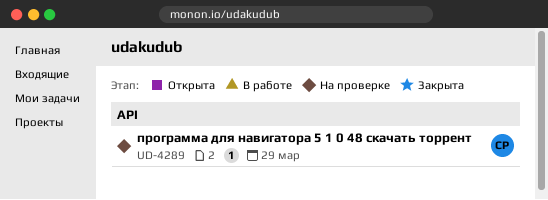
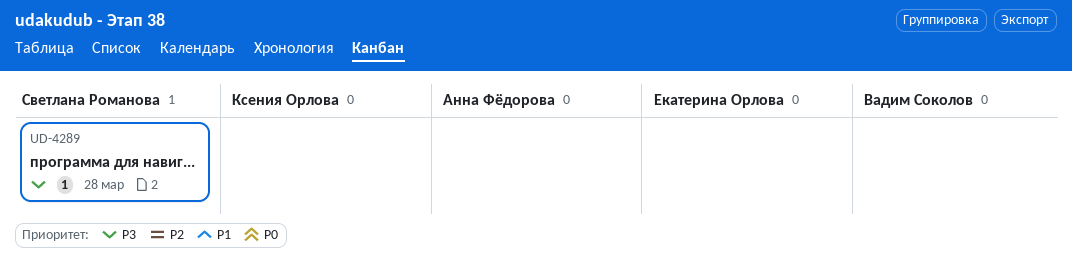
UD-4289, due: Mar 29 -> Mar 28

